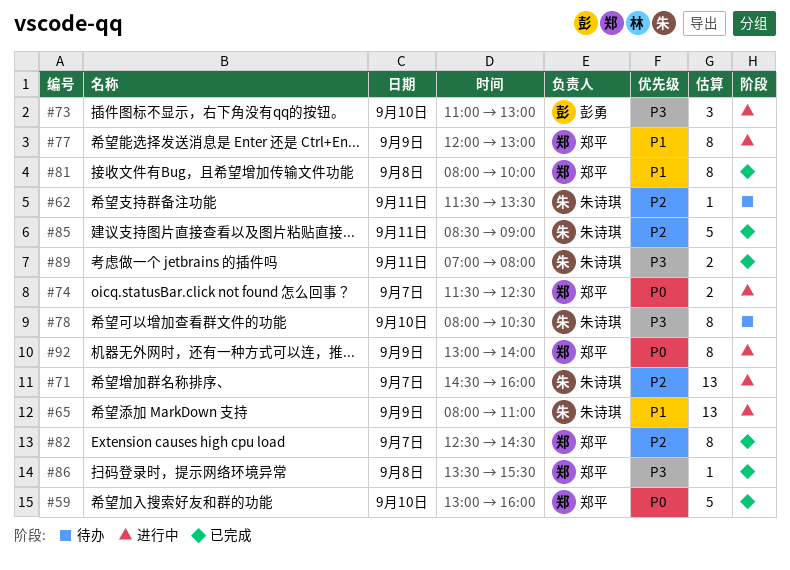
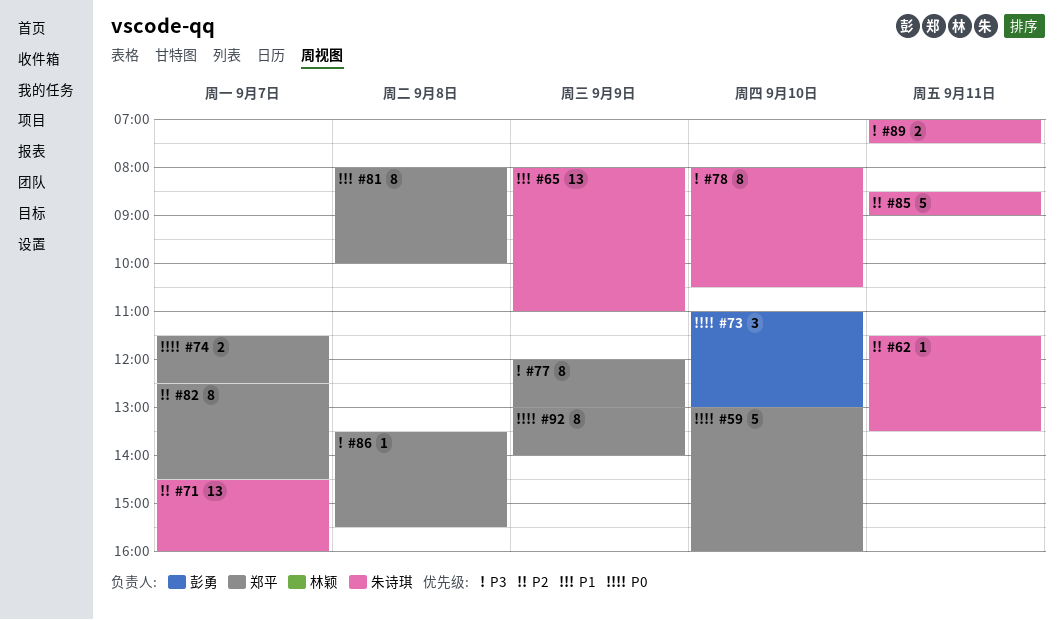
#73, priority: P3 -> P0
#77, priority: P1 -> P3
#89, ends: 08:00 -> 07:30

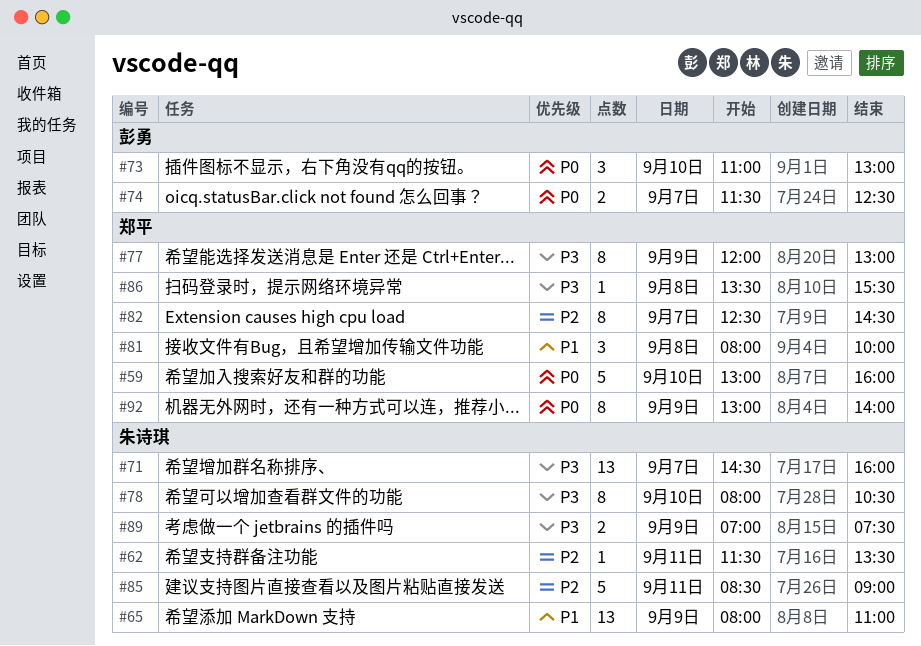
#71, priority: P2 -> P3
#74, owner: 郑平 -> 彭勇
#81, estimate: 8 -> 3
#89, day: Sep 11 -> Sep 9

